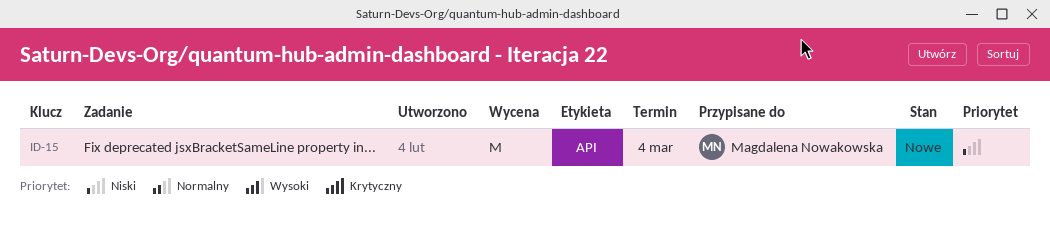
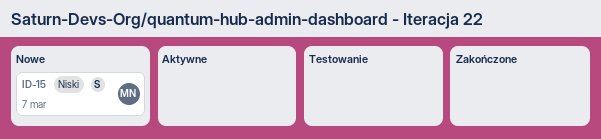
ID-15, estimate: M -> S
ID-15, due: Mar 4 -> Mar 7

